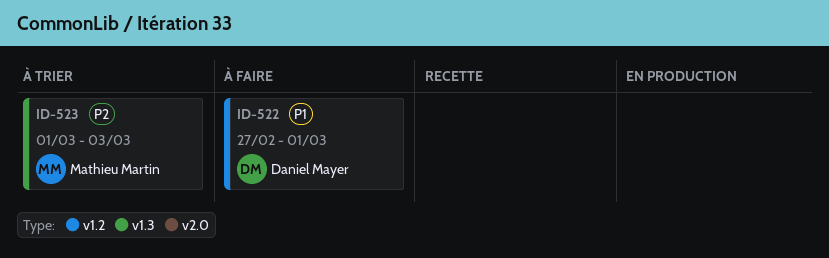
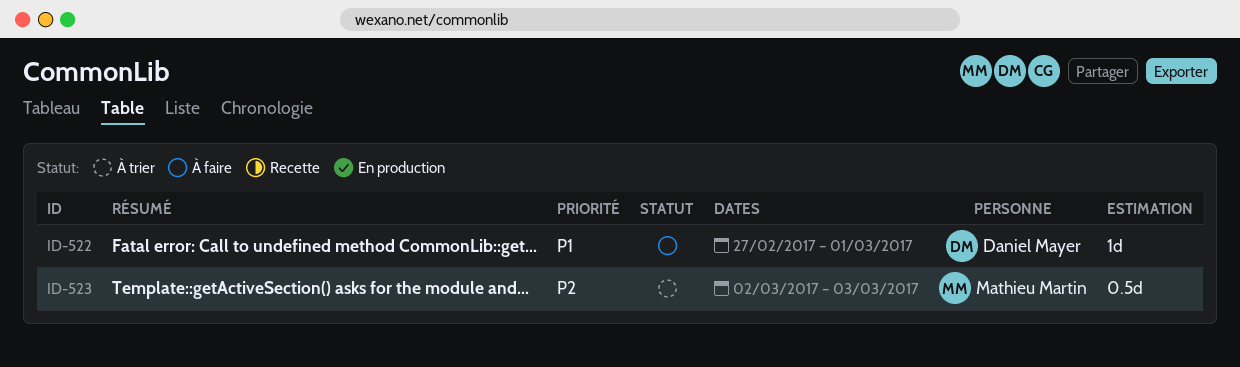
ID-523, start: Mar 1 -> Mar 2

